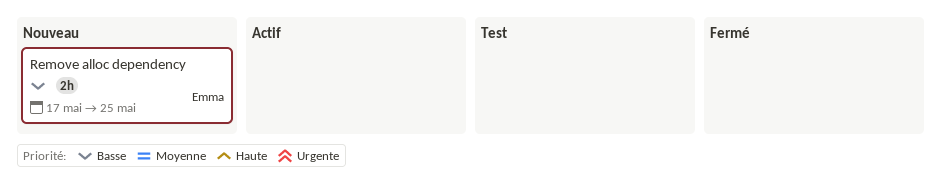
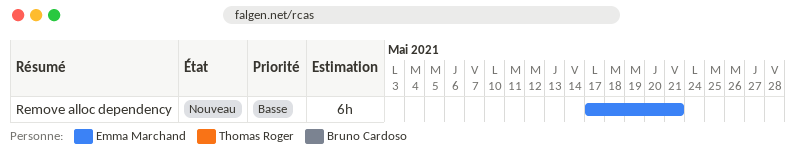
Remove alloc dependency, estimate: 2h -> 6h
Remove alloc dependency, due: May 25 -> May 21

